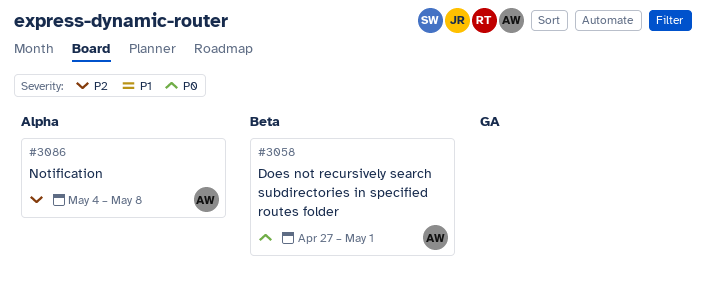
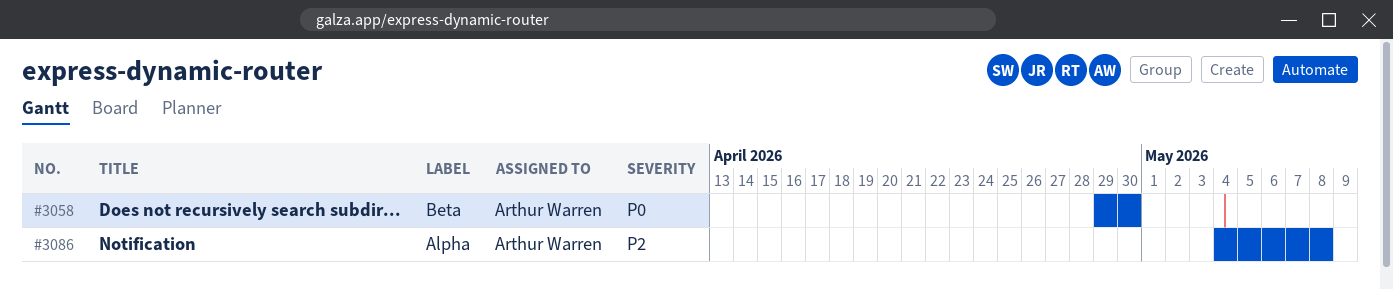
#3058, start: Apr 27 -> Apr 29
#3058, due: May 1 -> Apr 30

